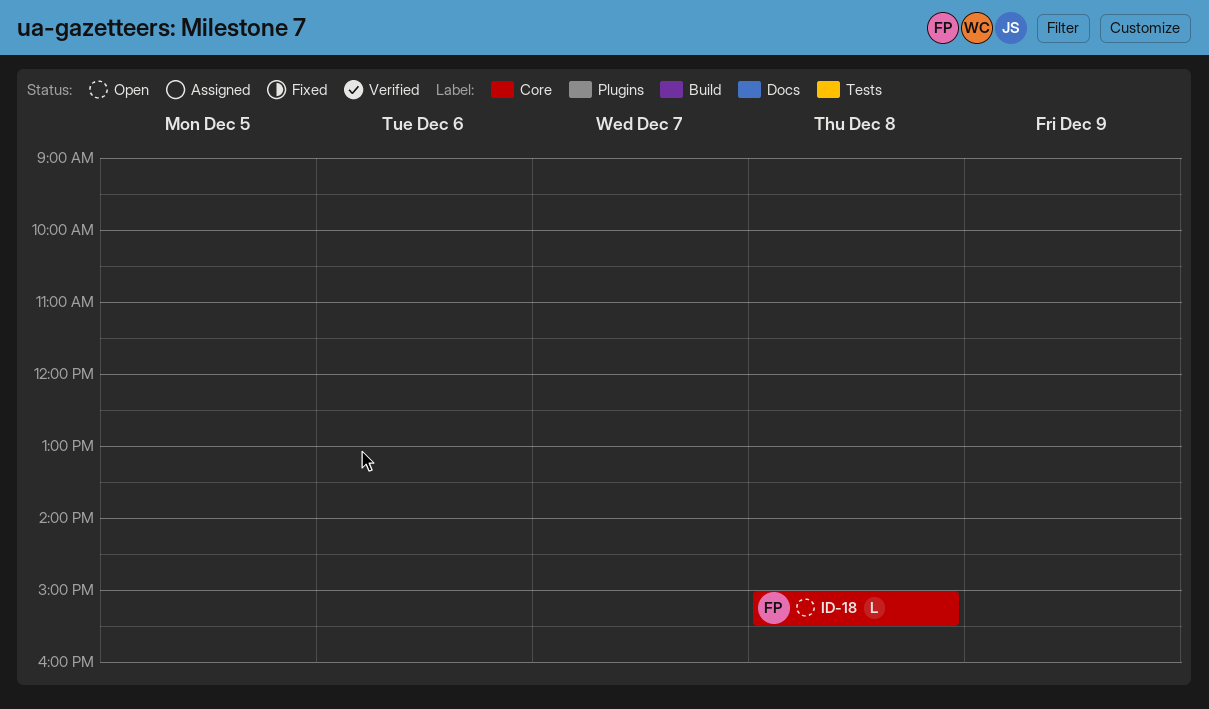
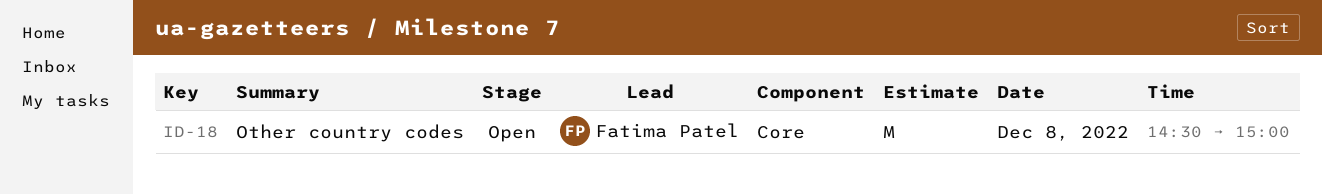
ID-18, estimate: L -> M
ID-18, begins: 15:00 -> 14:30
ID-18, ends: 15:30 -> 15:00

